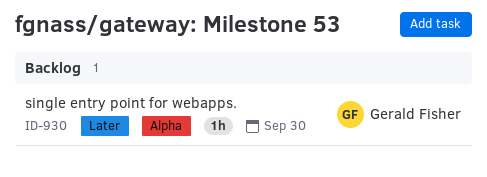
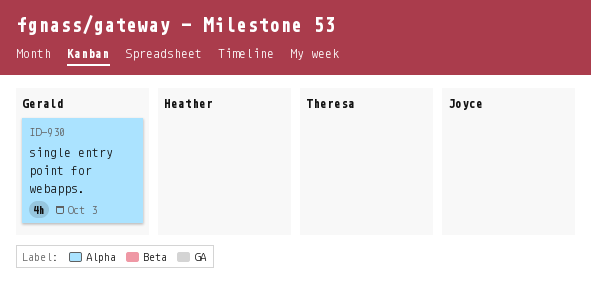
ID-930, estimate: 1h -> 4h
ID-930, due: Sep 30 -> Oct 3

